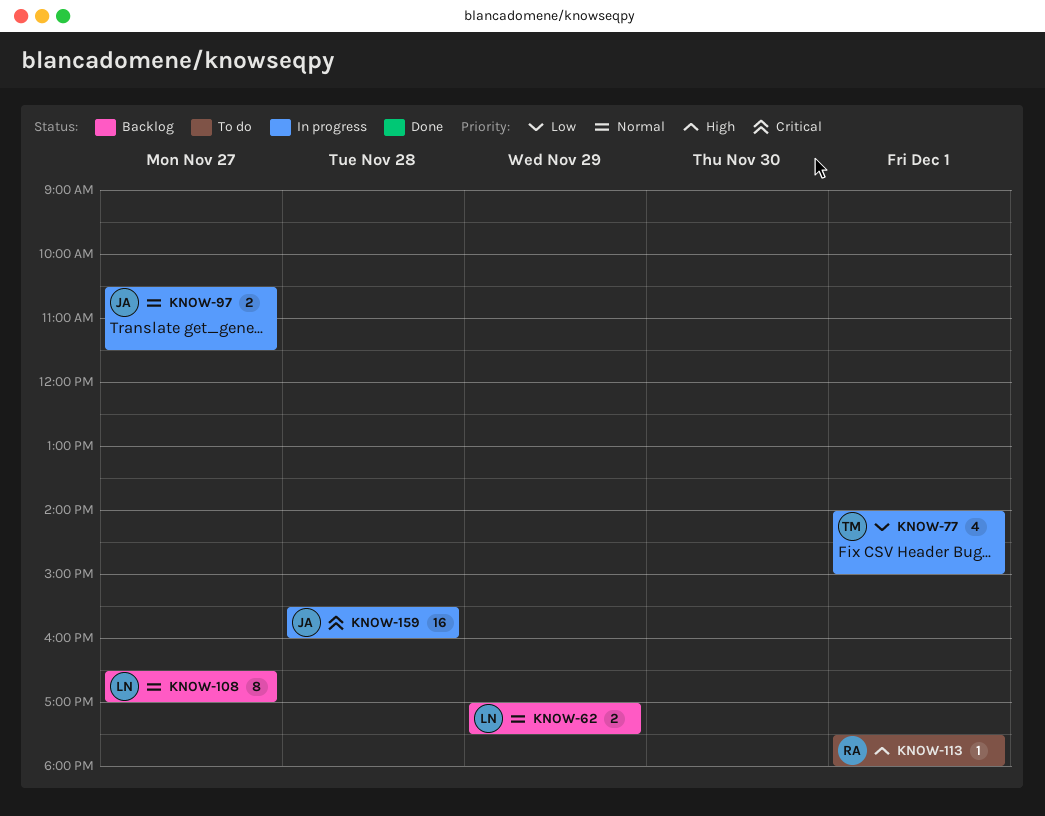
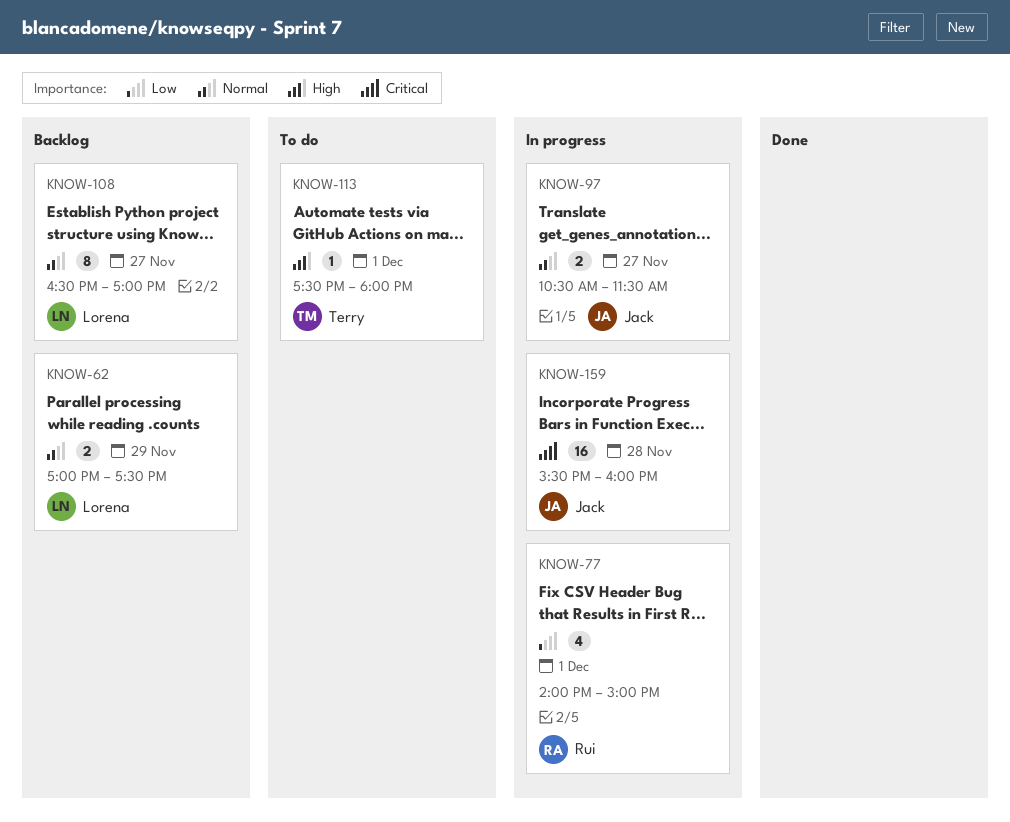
KNOW-77, owner: Terry -> Rui
KNOW-113, owner: Rui -> Terry

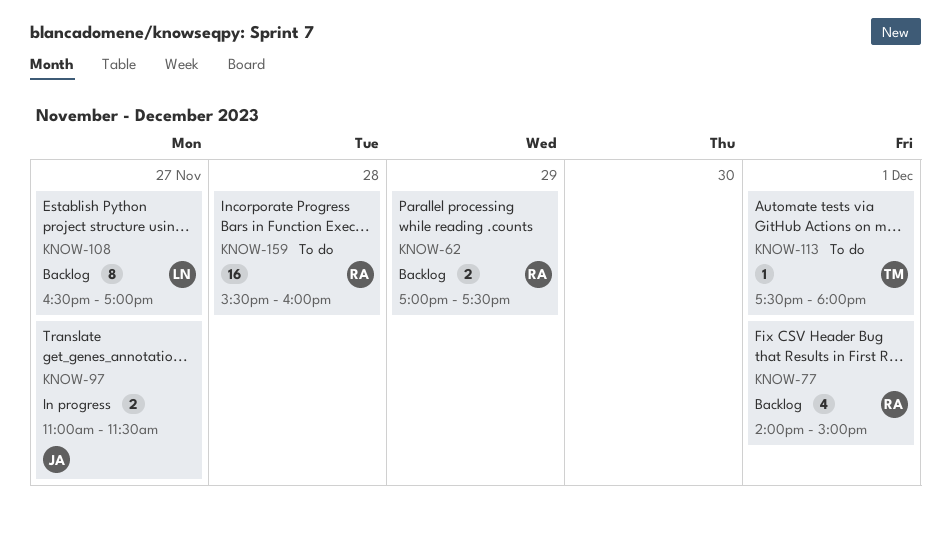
KNOW-62, owner: Lorena -> Rui
KNOW-77, status: In progress -> Backlog
KNOW-97, begins: 10:30 -> 11:00
KNOW-159, status: In progress -> To do
KNOW-159, owner: Jack -> Rui

